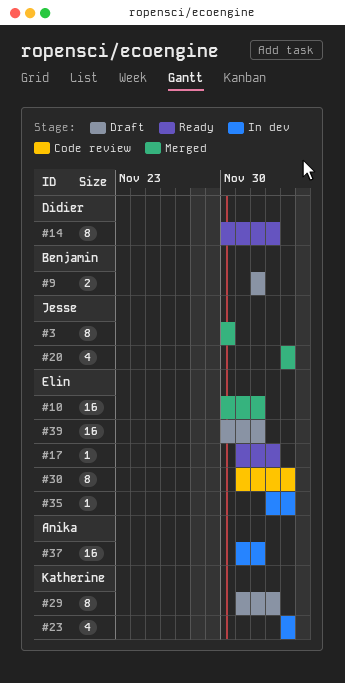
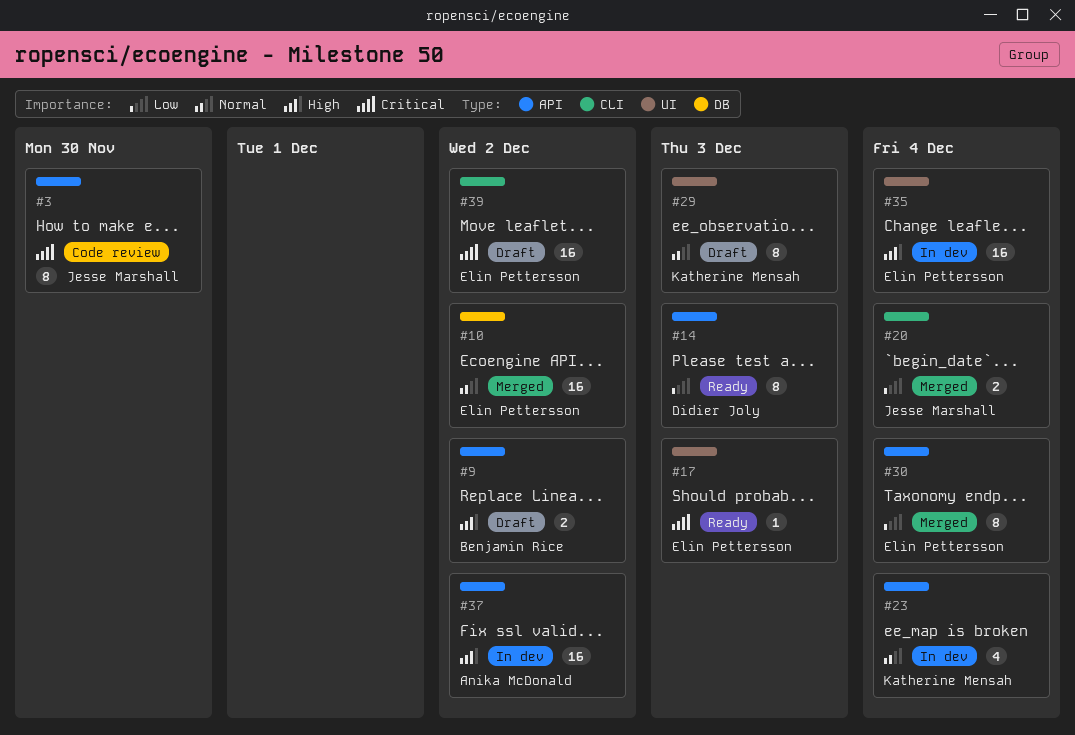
#3, status: Merged -> Code review
#20, estimate: 4 -> 2
#30, status: Code review -> Merged
#35, estimate: 1 -> 16

